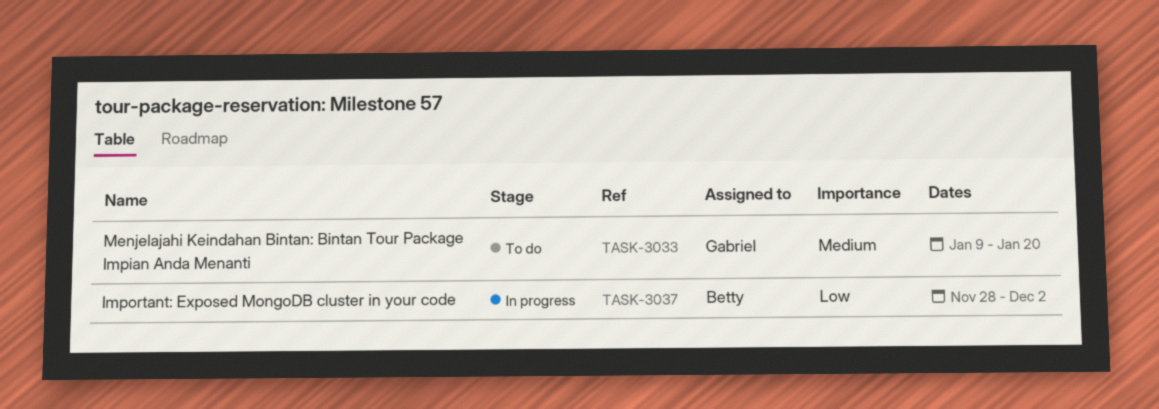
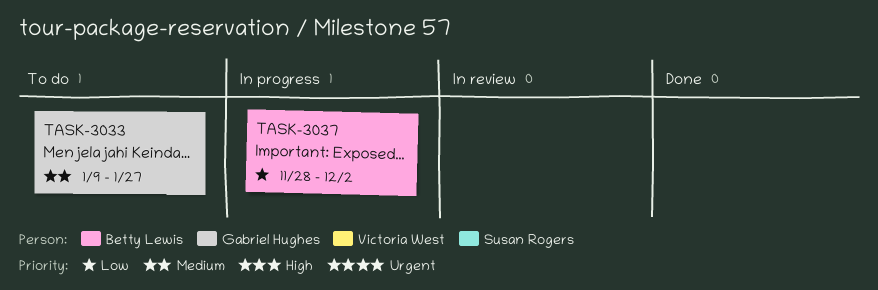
TASK-3033, due: Jan 20 -> Jan 27

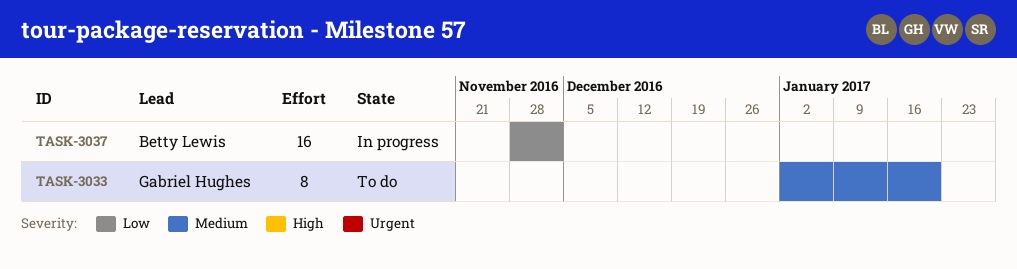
TASK-3033, start: Jan 9 -> Jan 2
TASK-3033, due: Jan 27 -> Jan 20

